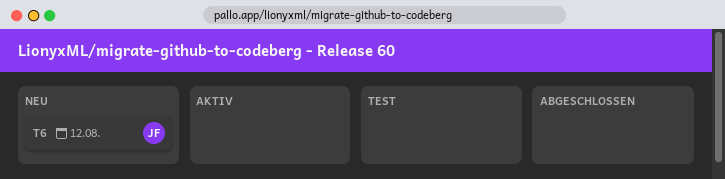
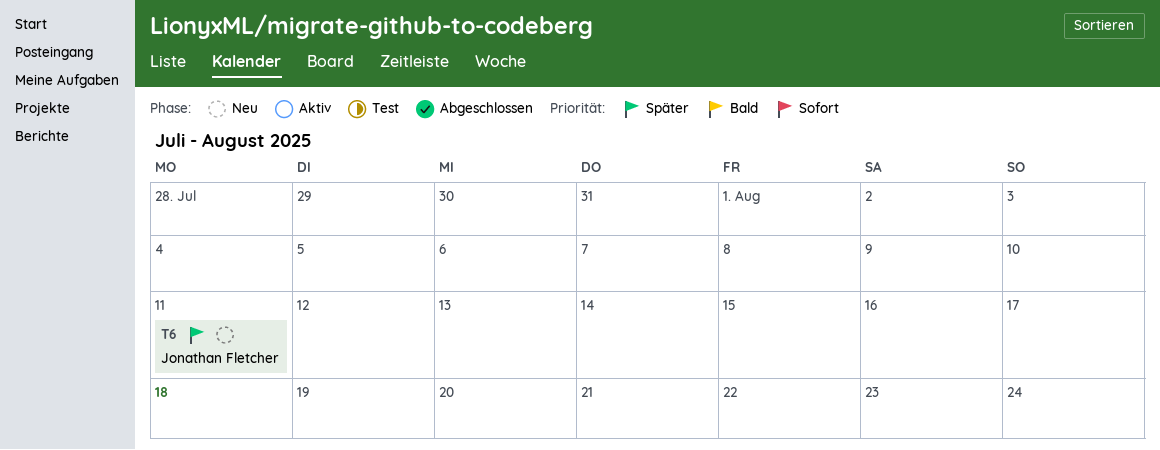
T6, due: Aug 12 -> Aug 11

